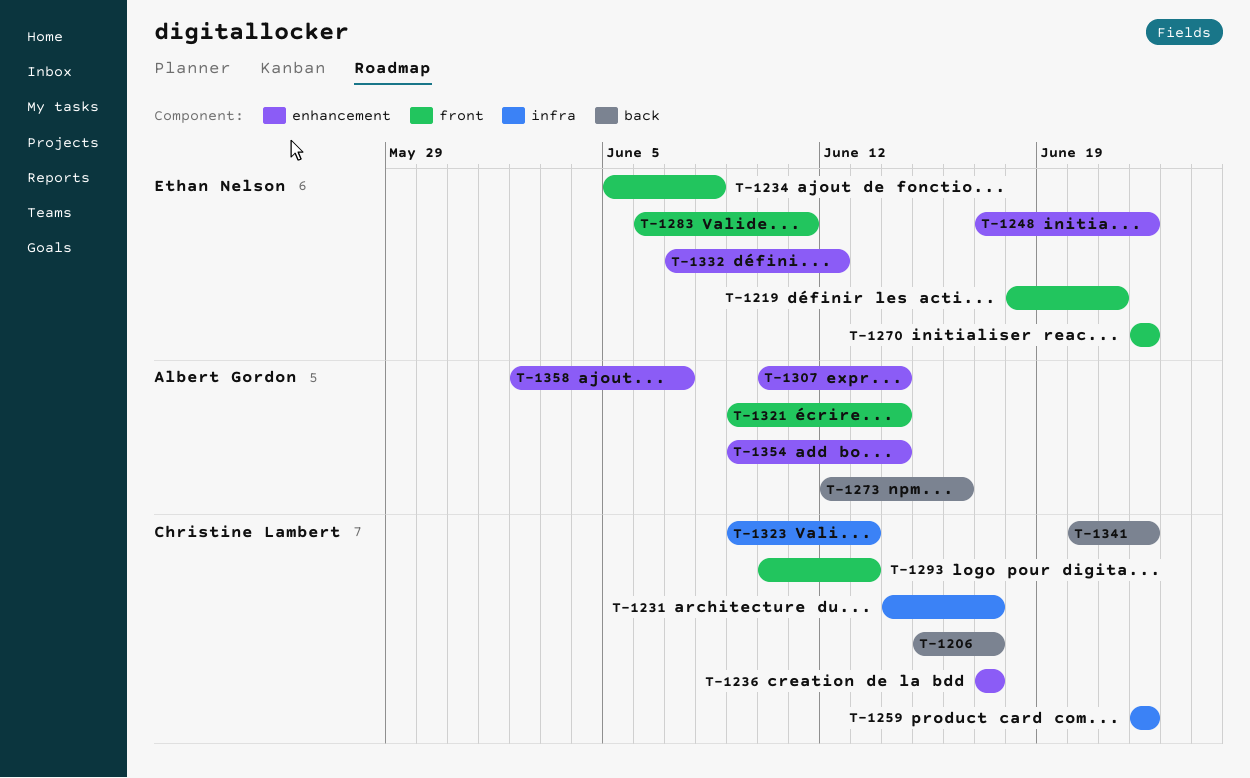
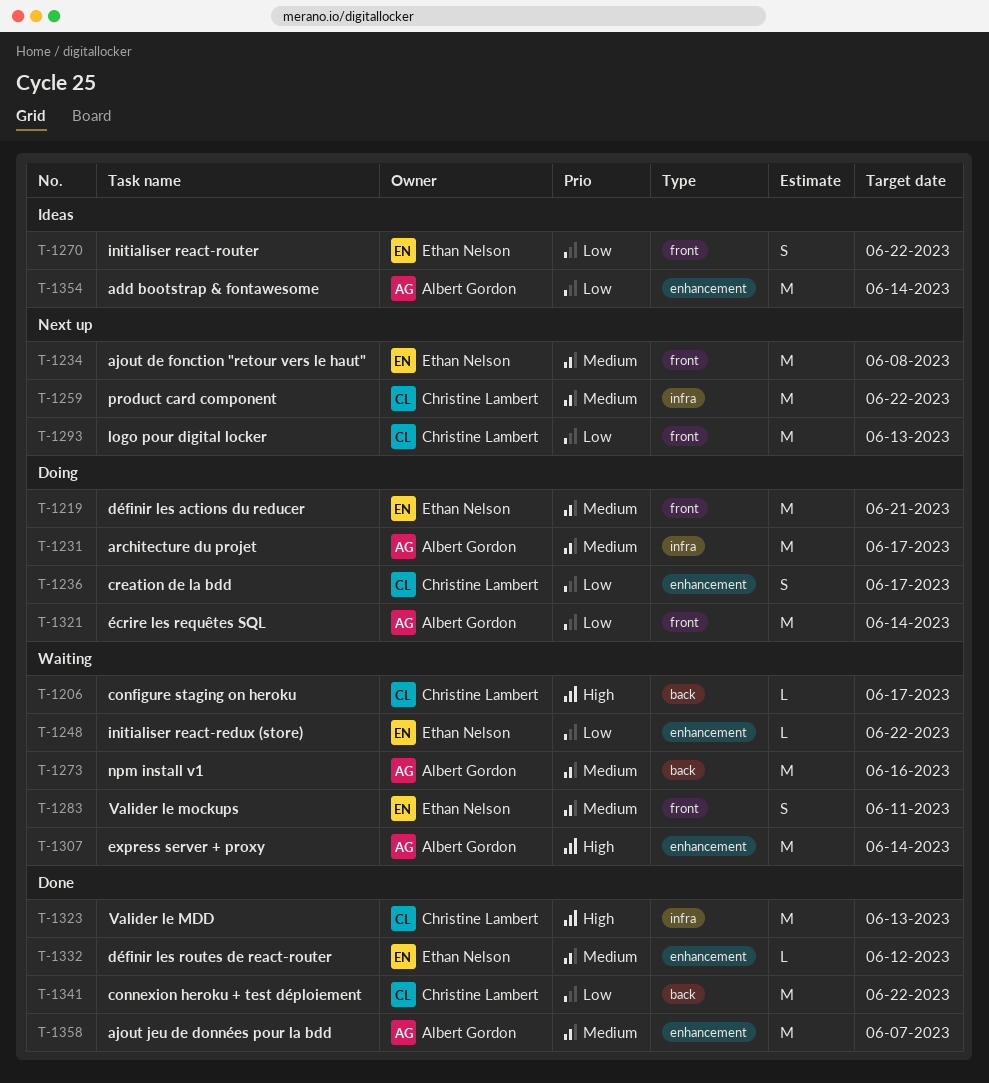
T-1231, owner: Christine Lambert -> Albert Gordon

